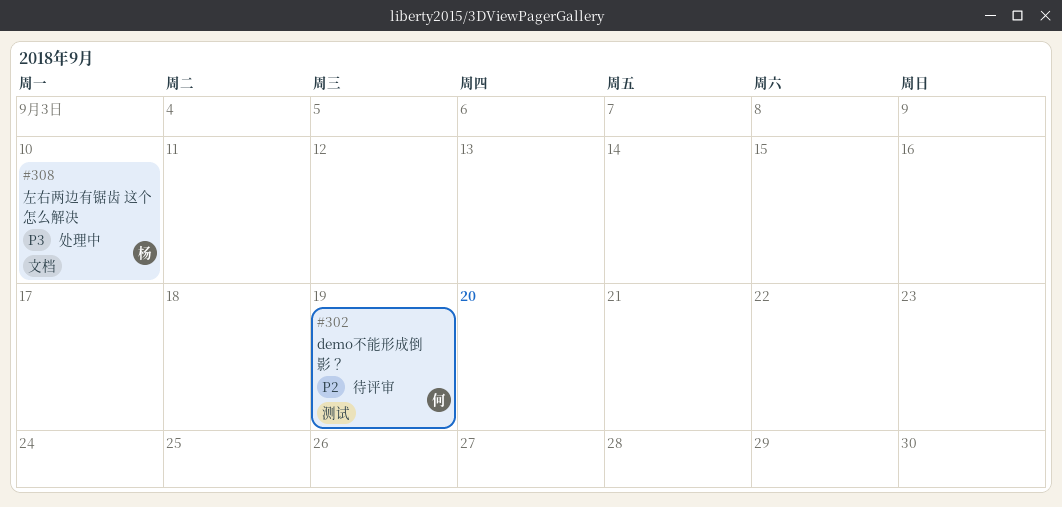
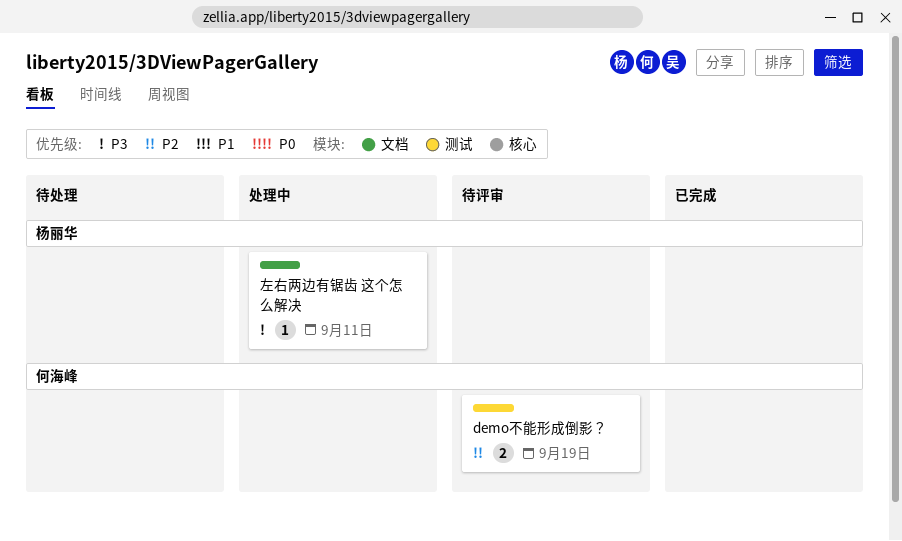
左右两边有锯齿 这个怎么解决, due: Sep 10 -> Sep 11

